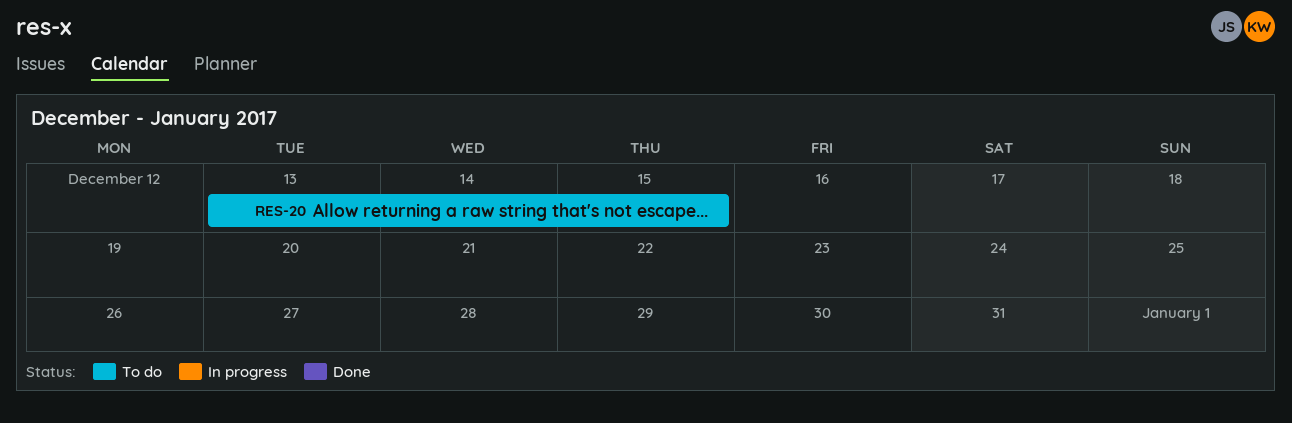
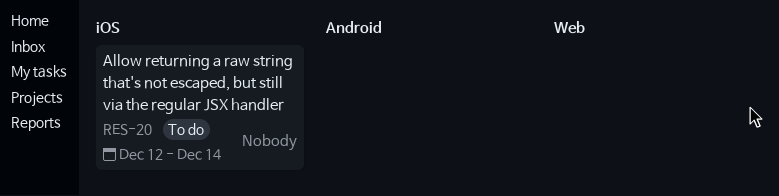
RES-20, start: Dec 13 -> Dec 12
RES-20, due: Dec 15 -> Dec 14

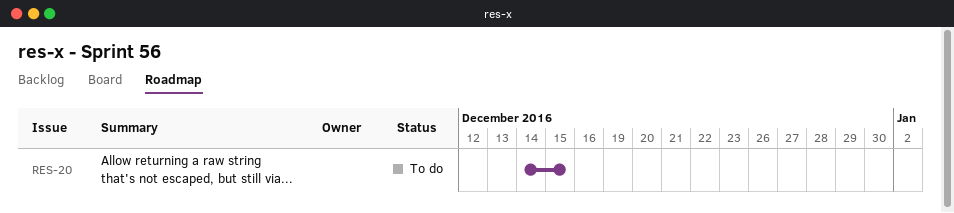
RES-20, start: Dec 12 -> Dec 14
RES-20, due: Dec 14 -> Dec 15

